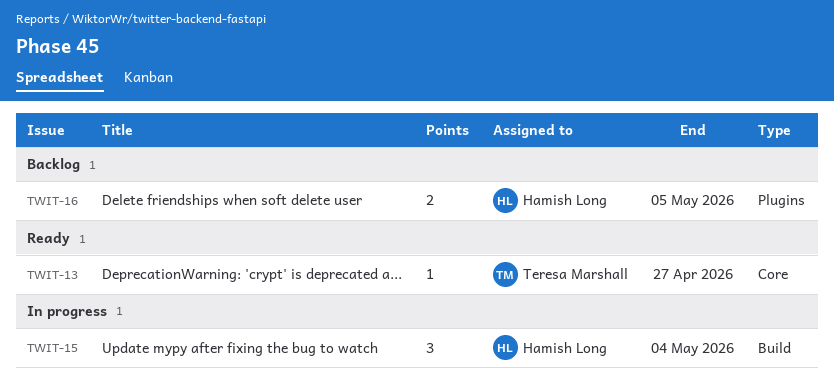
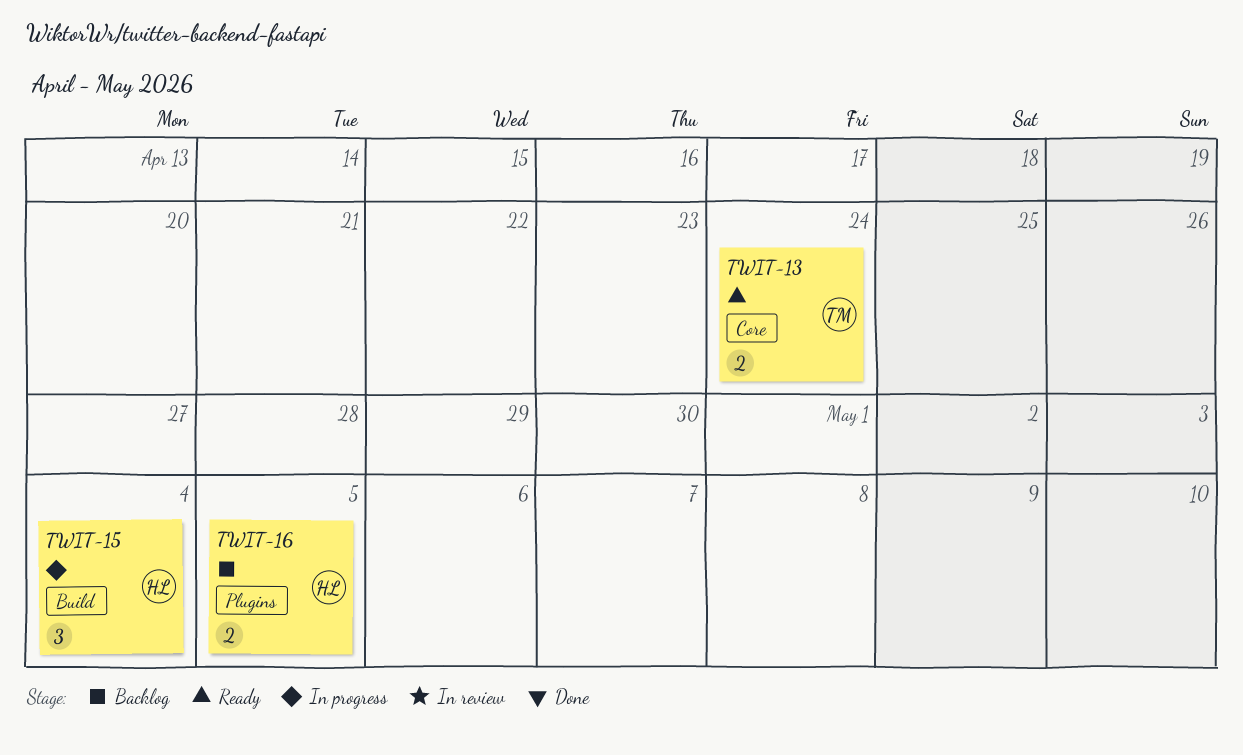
TWIT-13, estimate: 1 -> 2
TWIT-13, due: Apr 27 -> Apr 24

